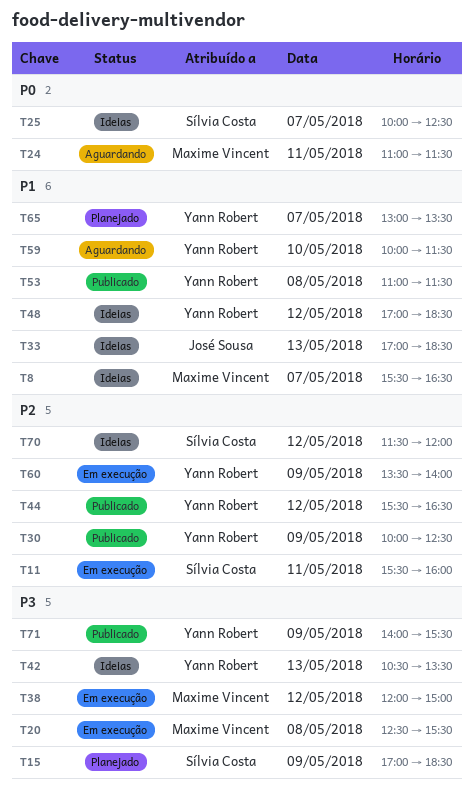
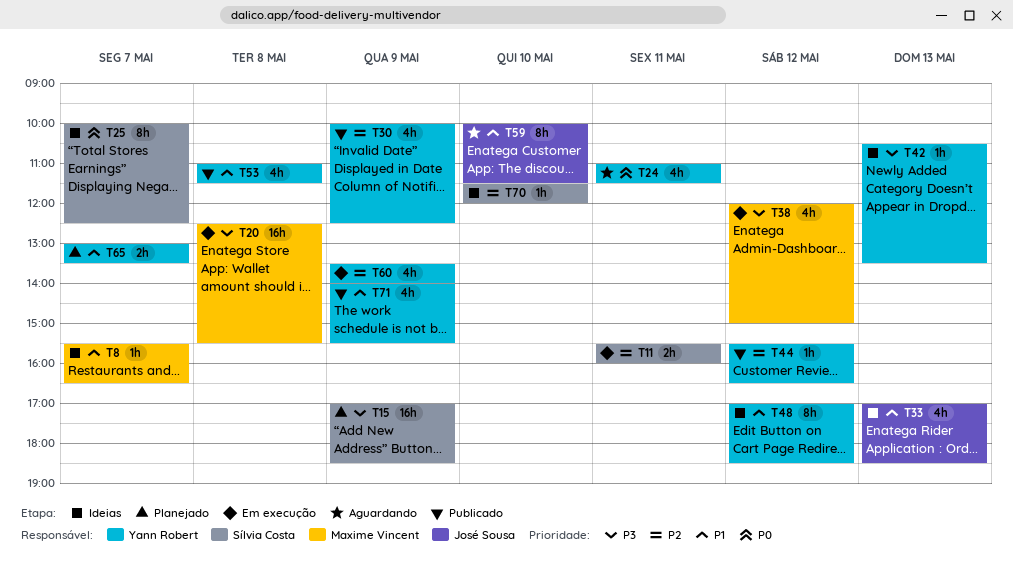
T24, owner: Maxime Vincent -> Yann Robert
T59, owner: Yann Robert -> José Sousa
T70, day: May 12 -> May 10
T71, priority: P3 -> P1

